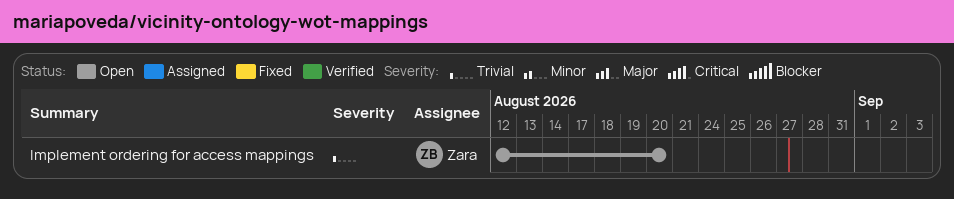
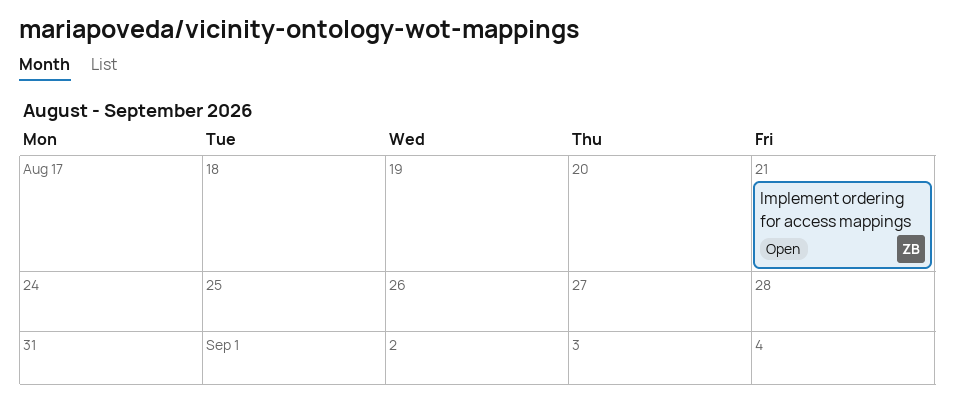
Implement ordering for access mappings, due: Aug 20 -> Aug 21

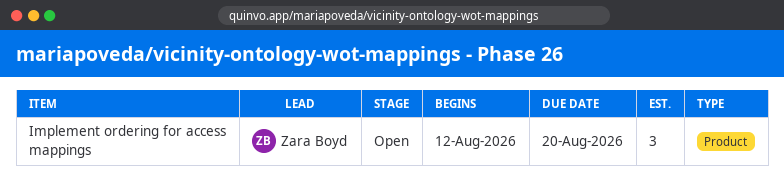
Implement ordering for access mappings, due: Aug 21 -> Aug 20

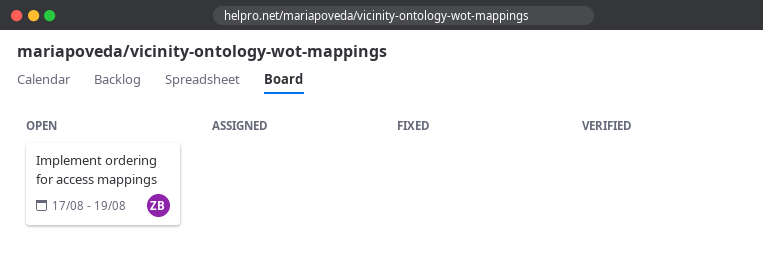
Implement ordering for access mappings, start: Aug 12 -> Aug 17
Implement ordering for access mappings, due: Aug 20 -> Aug 19

